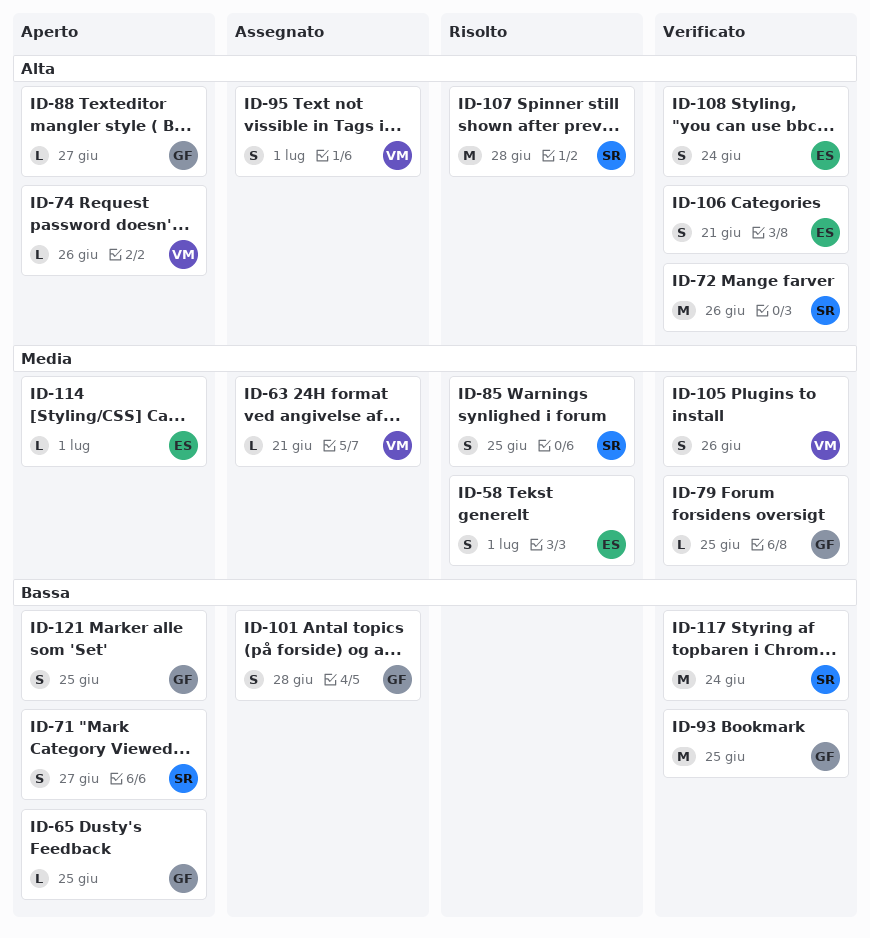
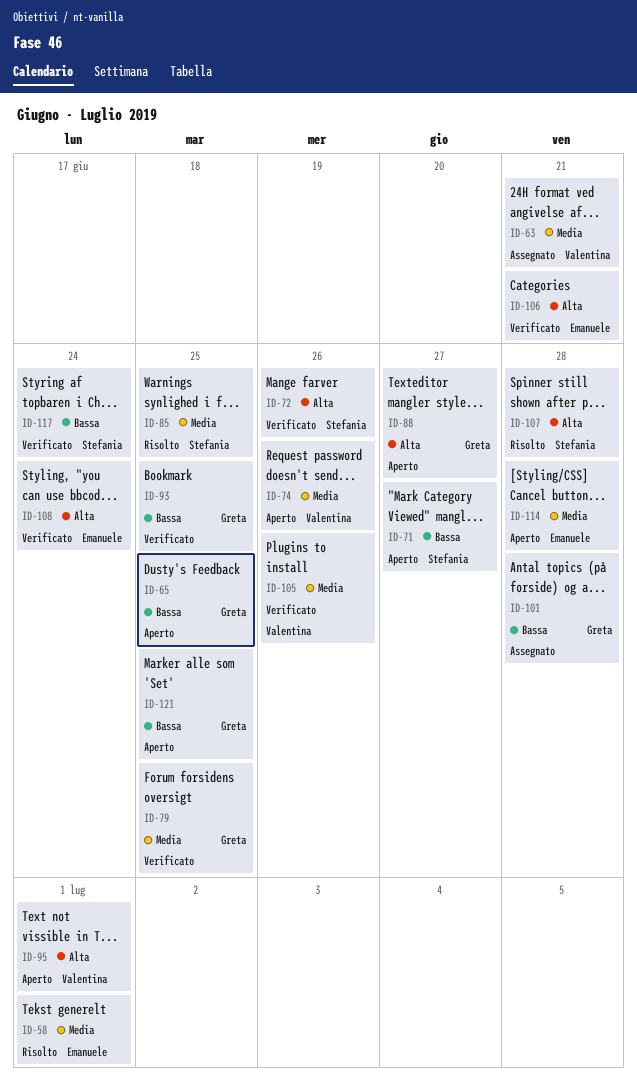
ID-74, priority: Alta -> Media
ID-95, status: Assegnato -> Aperto
ID-114, due: Jul 1 -> Jun 28

